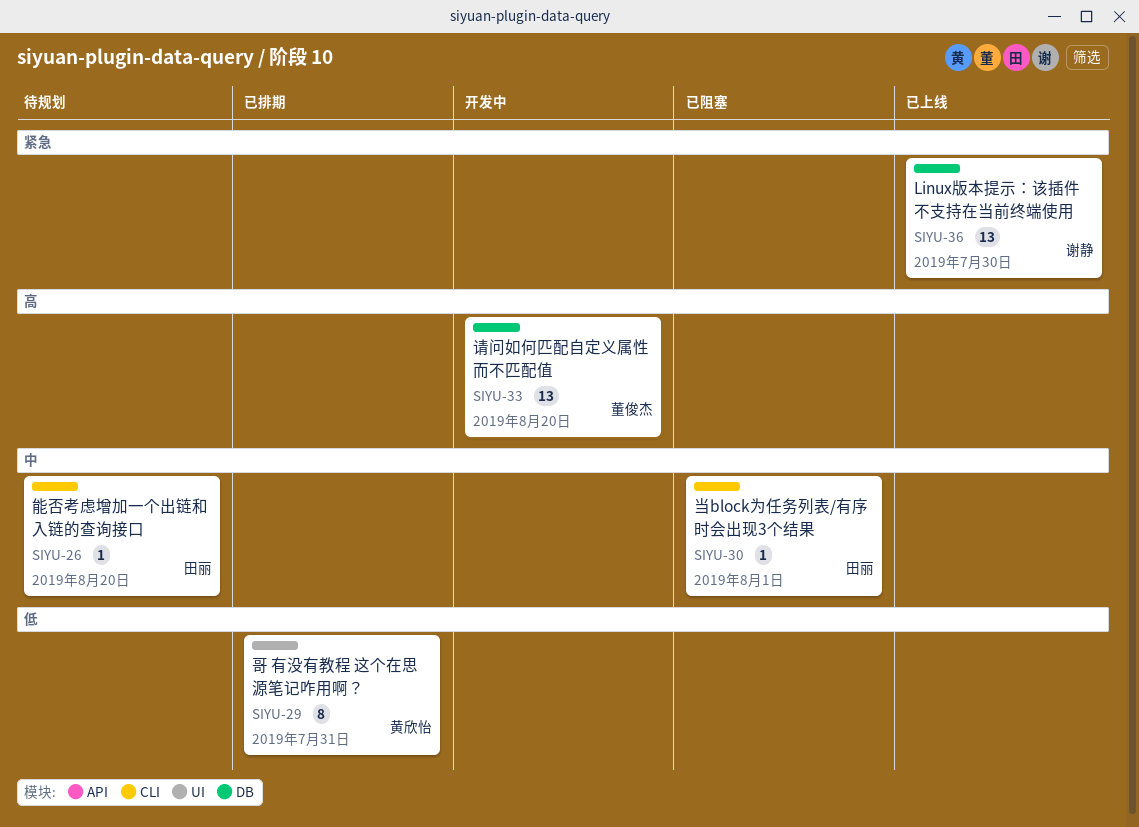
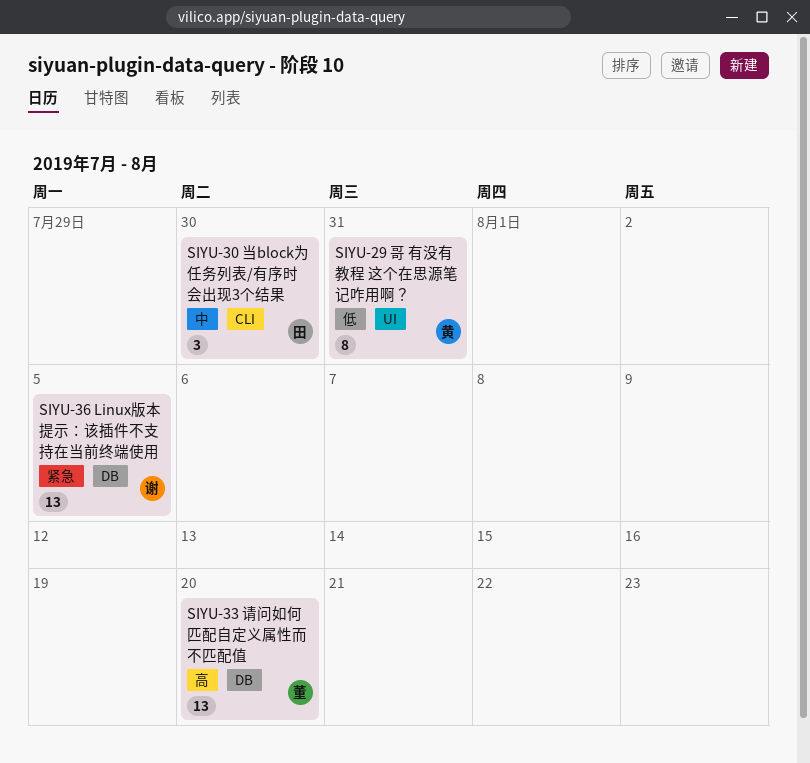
SIYU-26: present -> none
SIYU-30, estimate: 1 -> 3
SIYU-30, due: Aug 1 -> Jul 30
SIYU-36, due: Jul 30 -> Aug 5

